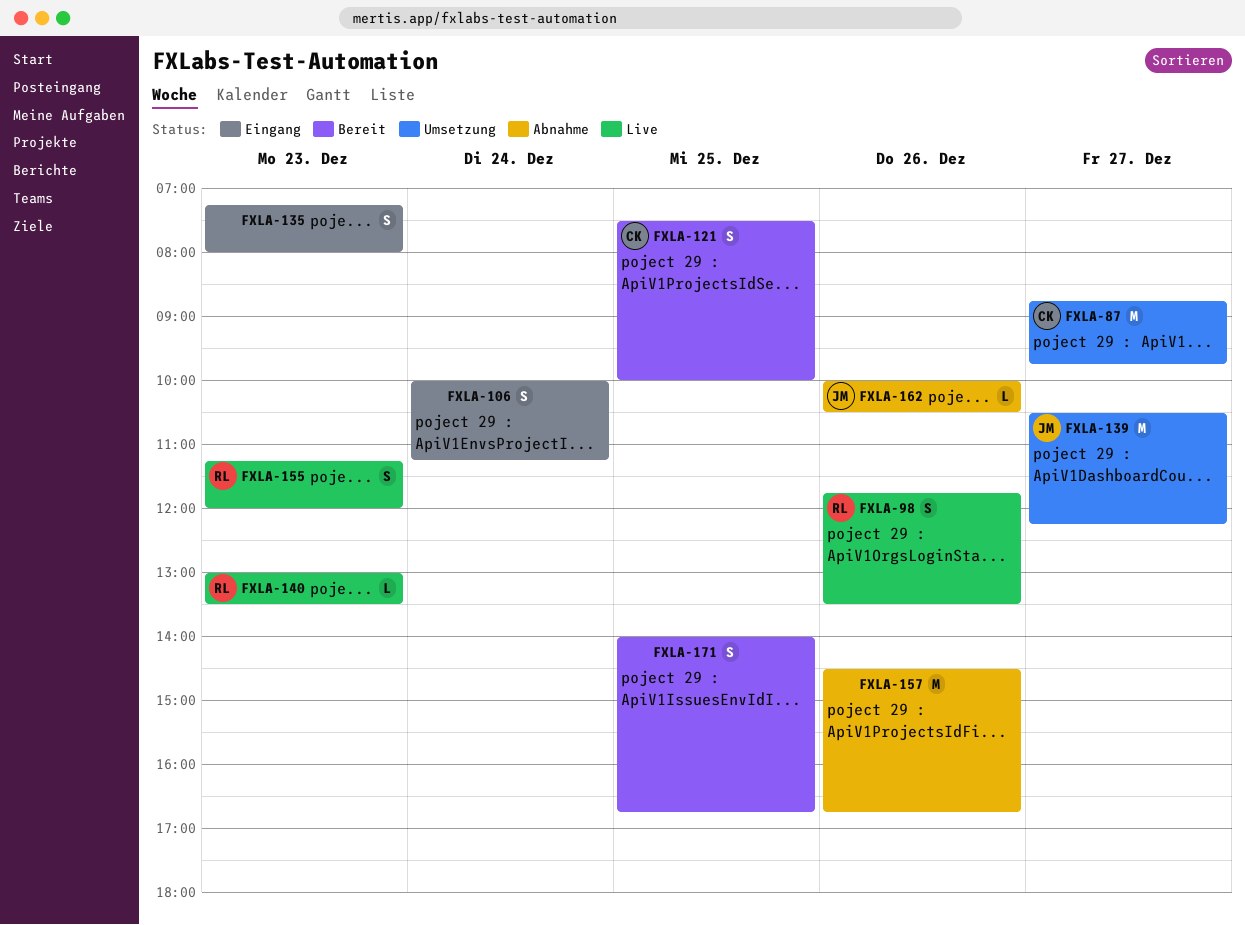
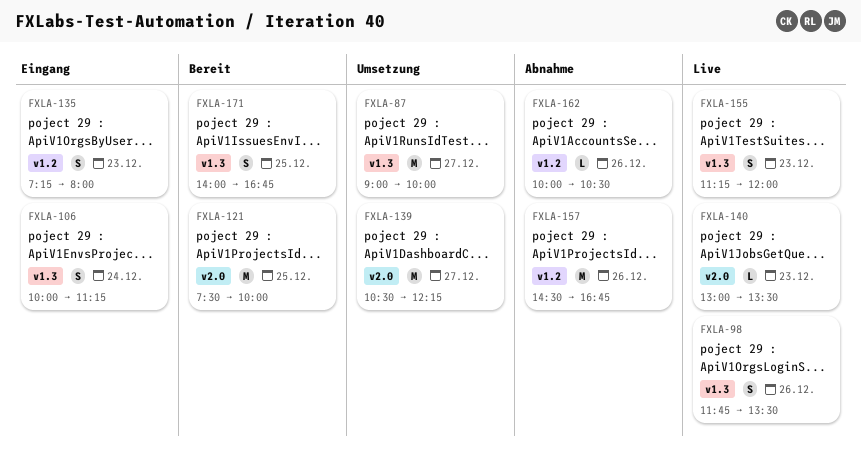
FXLA-87, begins: 08:45 -> 09:00
FXLA-87, ends: 09:45 -> 10:00
FXLA-121, estimate: S -> M

